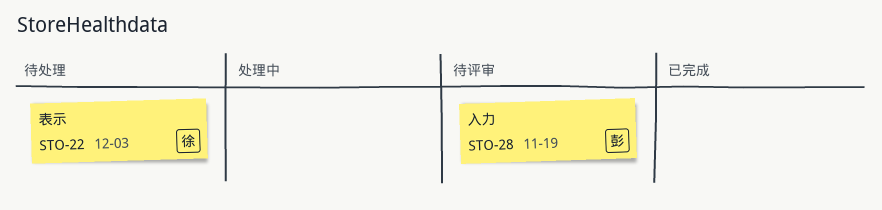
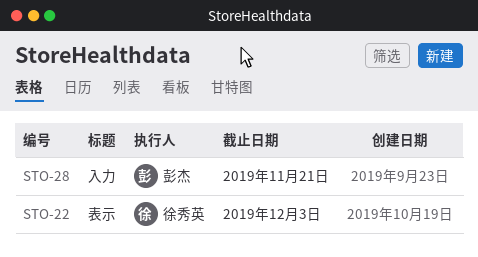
STO-28, due: Nov 19 -> Nov 21

